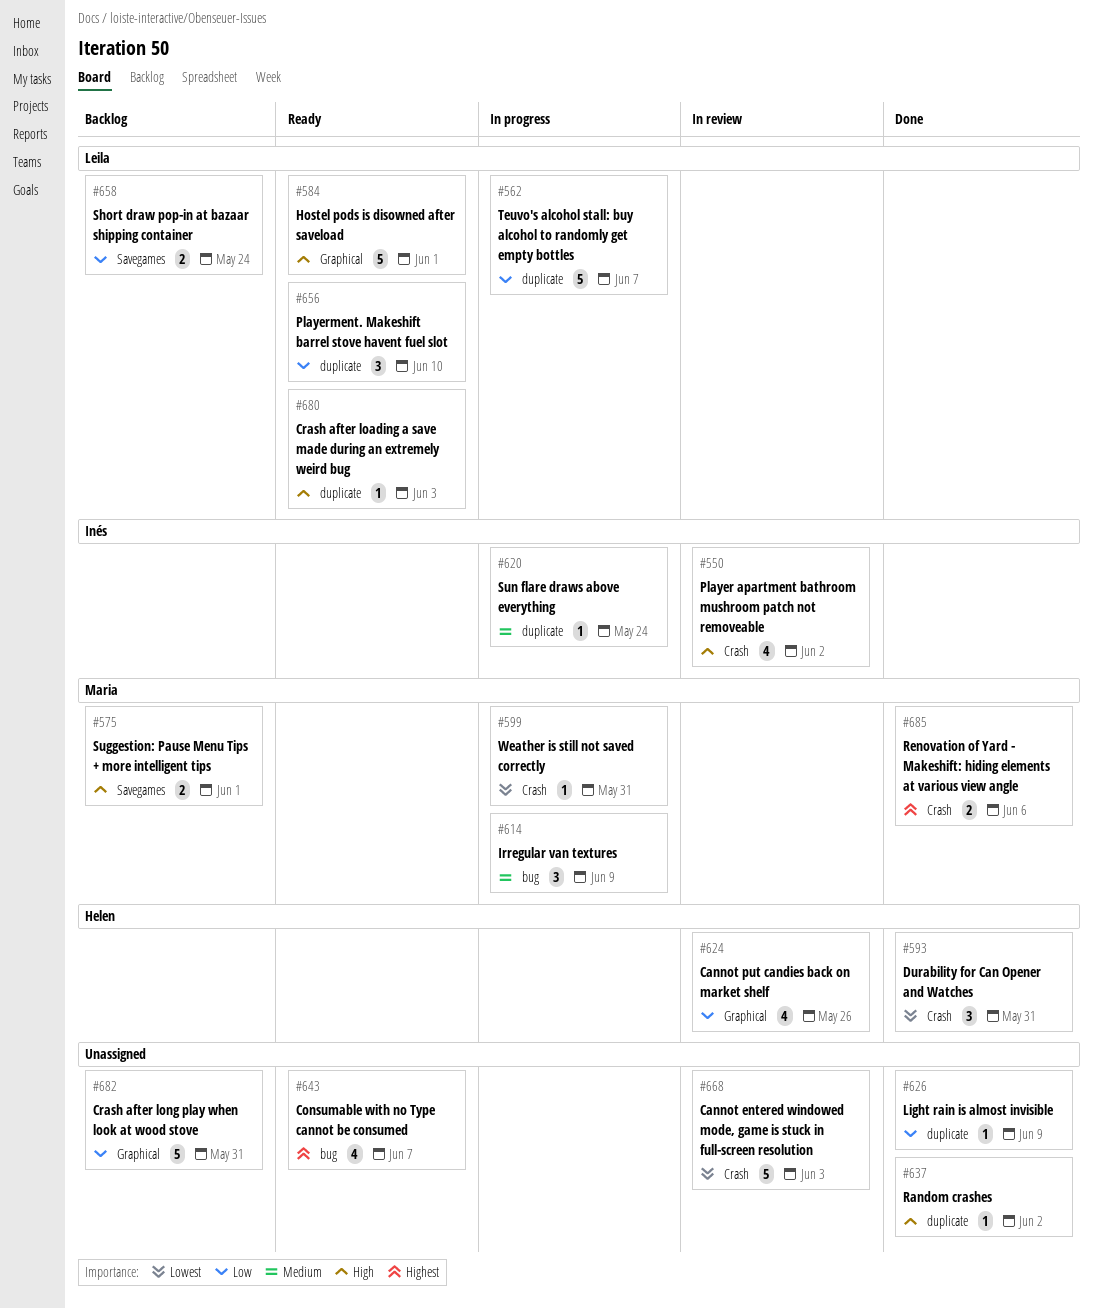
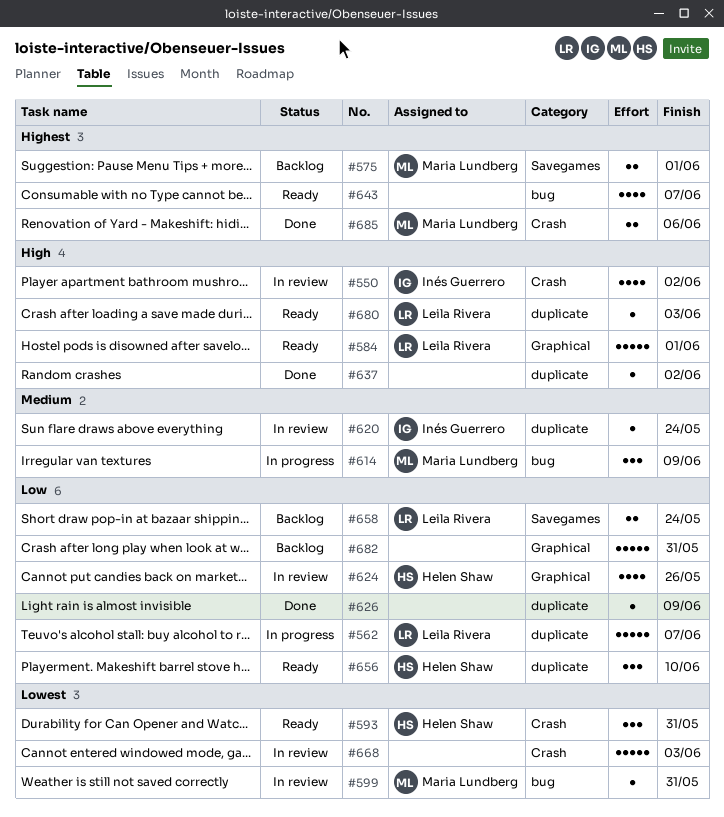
#575, priority: High -> Highest
#593, status: Done -> Ready
#599, status: In progress -> In review
#599, label: Crash -> bug
#620, status: In progress -> In review
#656, owner: Leila Rivera -> Helen Shaw

